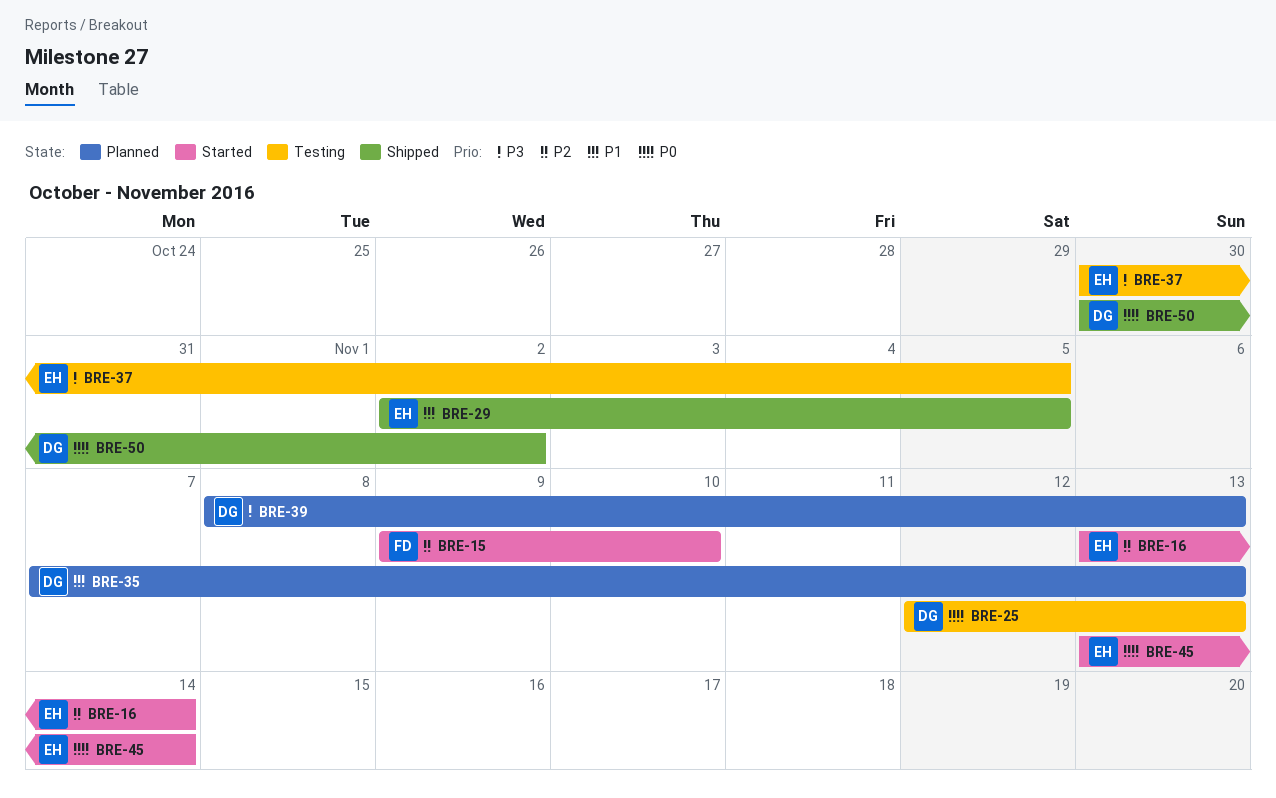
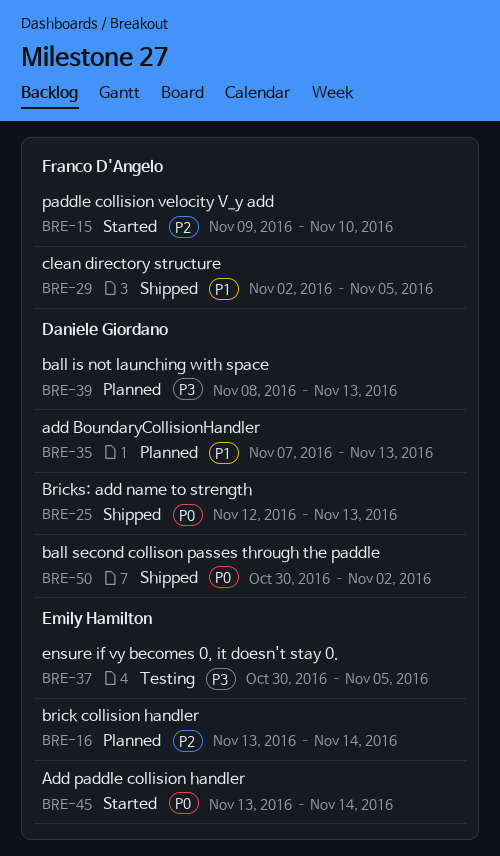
BRE-16, status: Started -> Planned
BRE-25, status: Testing -> Shipped
BRE-29, owner: Emily Hamilton -> Franco D'Angelo

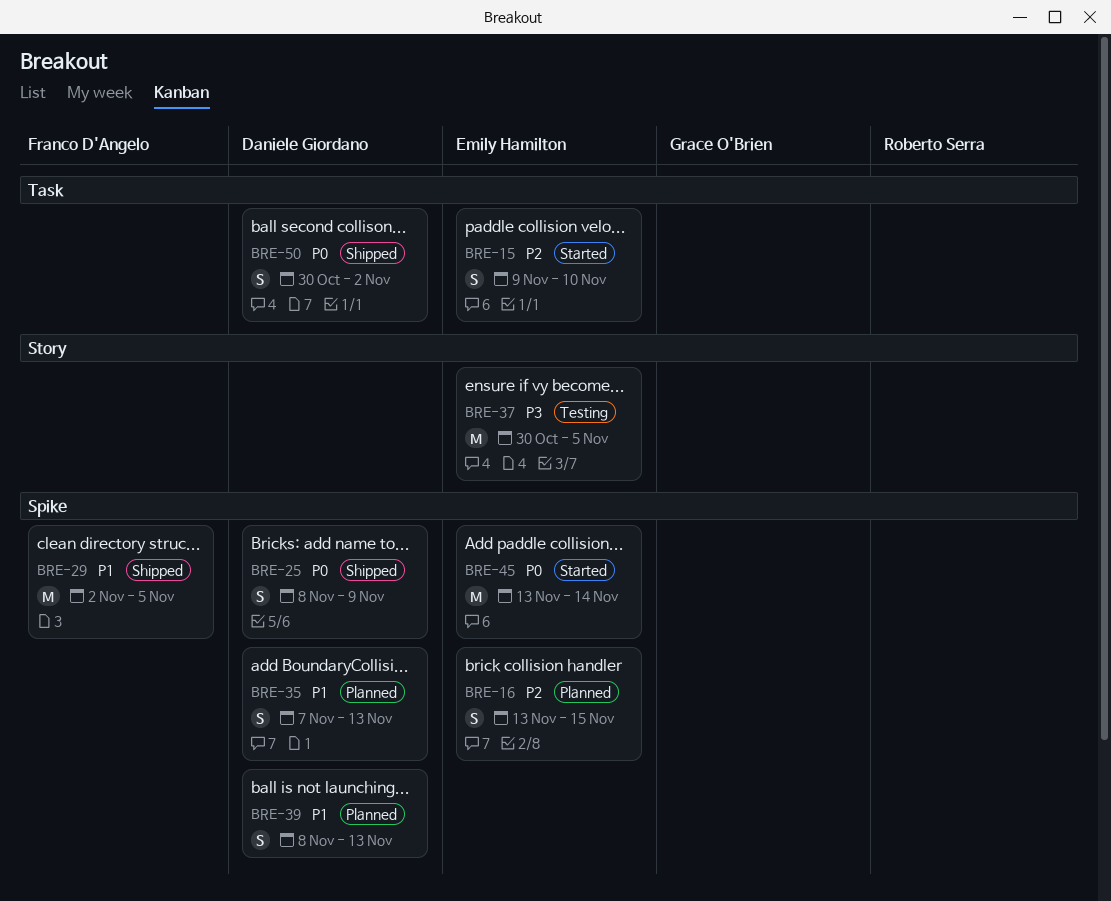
BRE-15, owner: Franco D'Angelo -> Emily Hamilton
BRE-16, due: Nov 14 -> Nov 15
BRE-25, start: Nov 12 -> Nov 8
BRE-25, due: Nov 13 -> Nov 9
BRE-39, priority: P3 -> P1

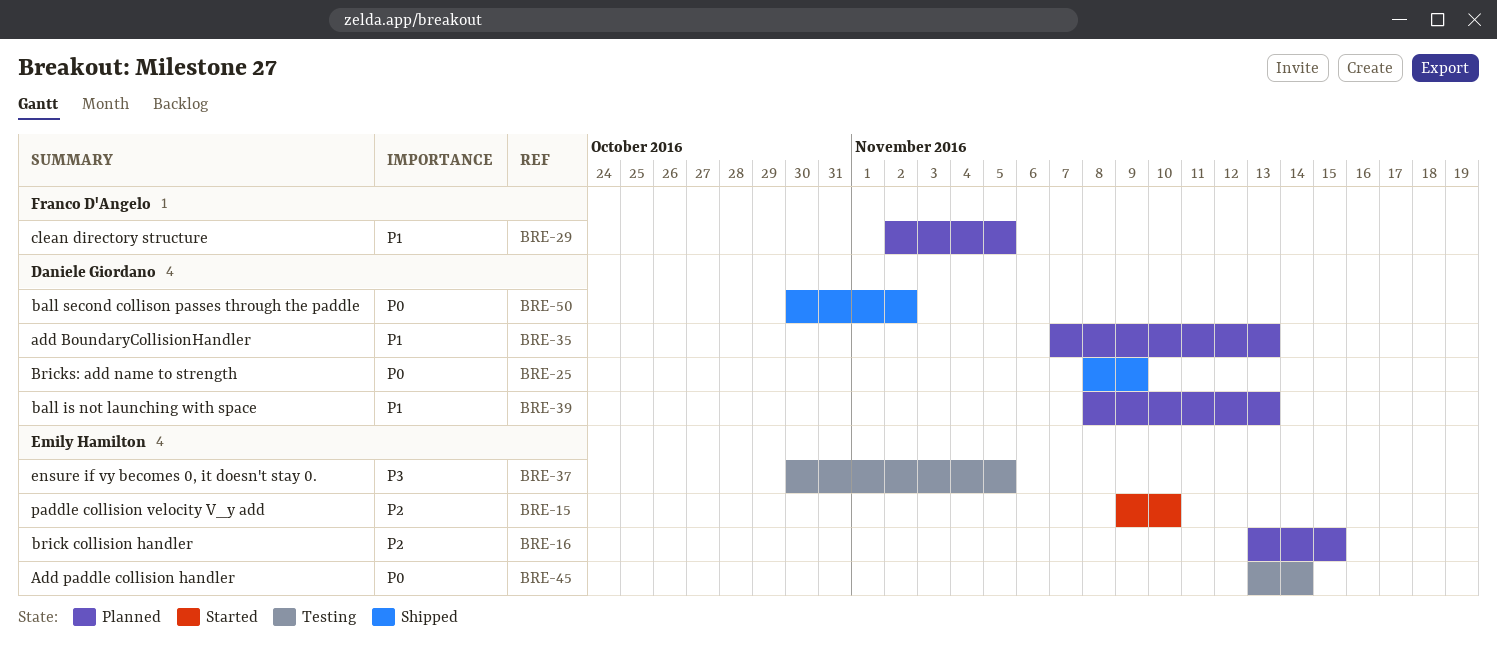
BRE-29, status: Shipped -> Planned
BRE-45, status: Started -> Testing

